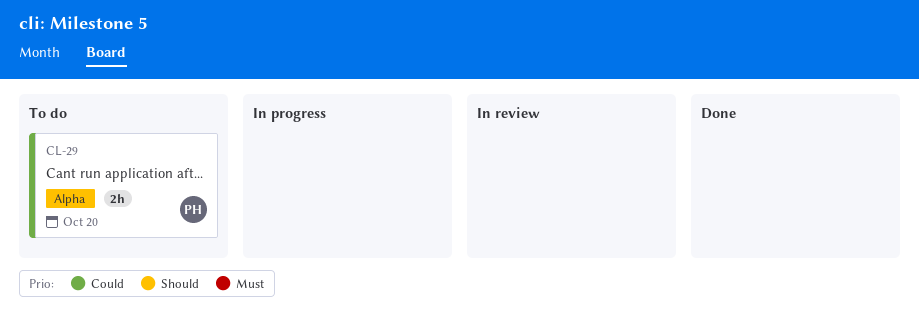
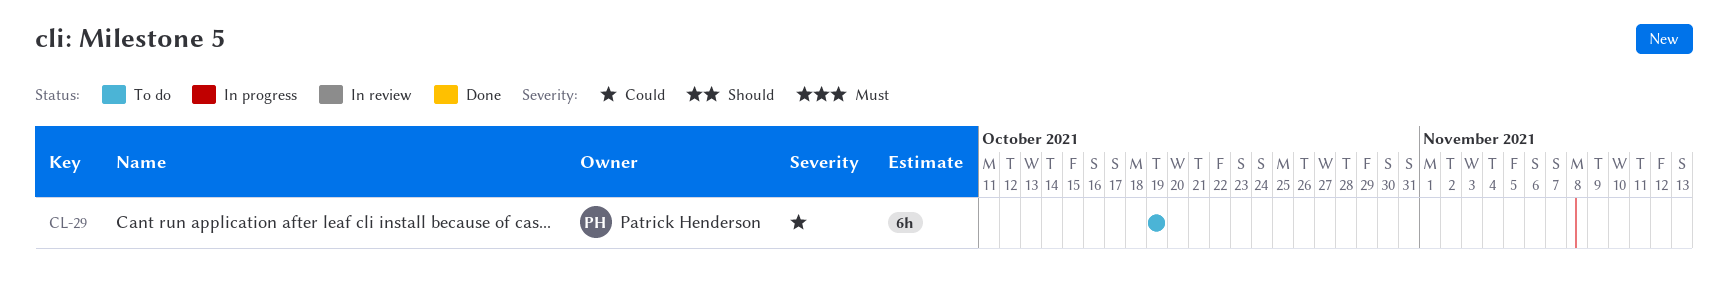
CL-29, estimate: 2h -> 6h
CL-29, due: Oct 20 -> Oct 19

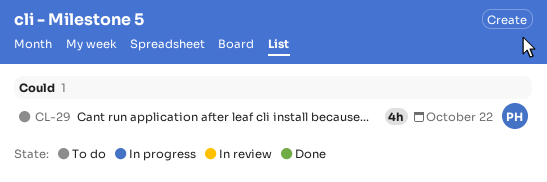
CL-29, estimate: 6h -> 4h
CL-29, due: Oct 19 -> Oct 22

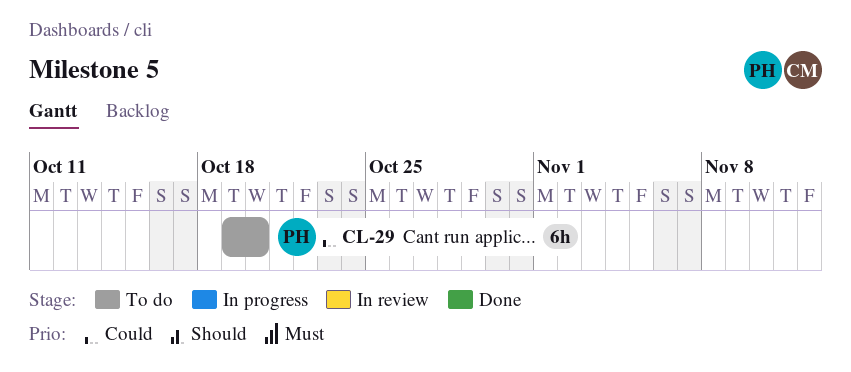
CL-29, estimate: 4h -> 6h
CL-29, due: Oct 22 -> Oct 20

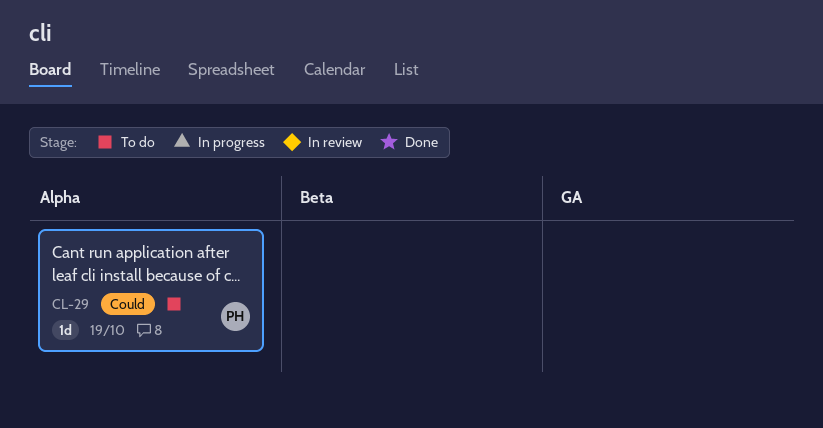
CL-29, estimate: 6h -> 1d
CL-29, due: Oct 20 -> Oct 19

